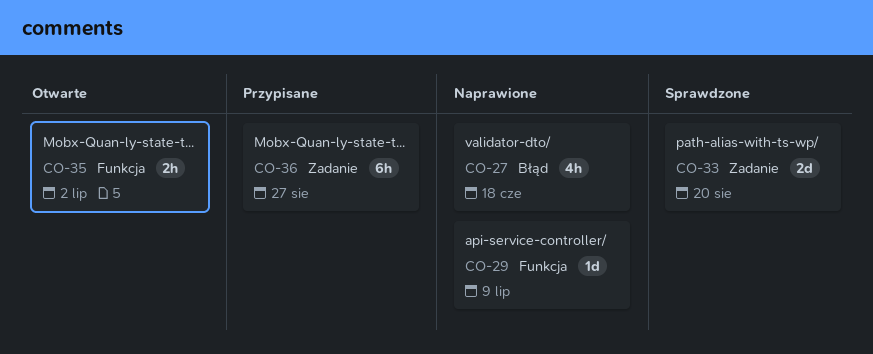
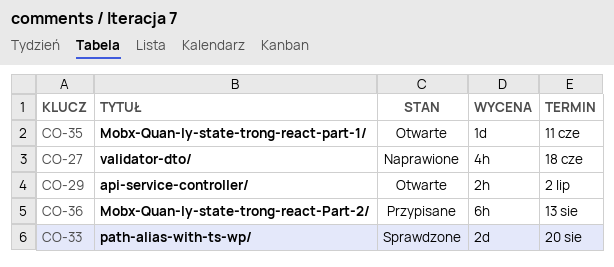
CO-29, status: Naprawione -> Otwarte
CO-29, estimate: 1d -> 2h
CO-29, due: Jul 9 -> Jul 2
CO-35, estimate: 2h -> 1d
CO-35, due: Jul 2 -> Jun 11
CO-36, due: Aug 27 -> Aug 13

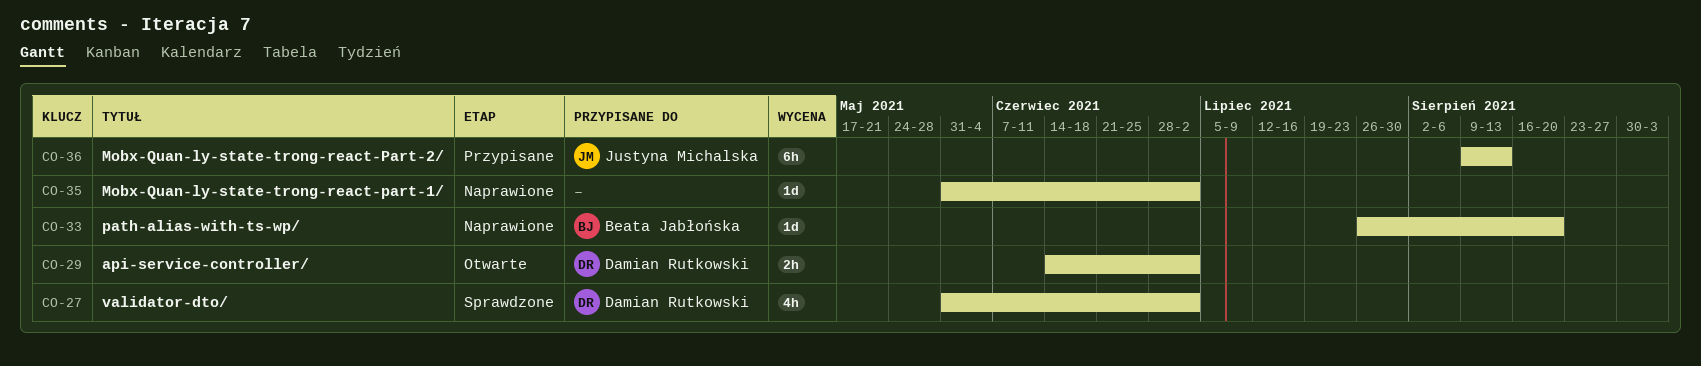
CO-27, status: Naprawione -> Sprawdzone
CO-27, due: Jun 18 -> Jul 2
CO-33, status: Sprawdzone -> Naprawione
CO-33, estimate: 2d -> 1d
CO-35, status: Otwarte -> Naprawione
CO-35, due: Jun 11 -> Jul 2

